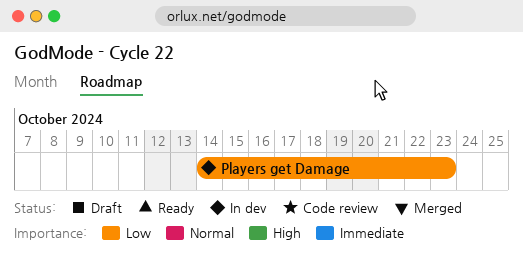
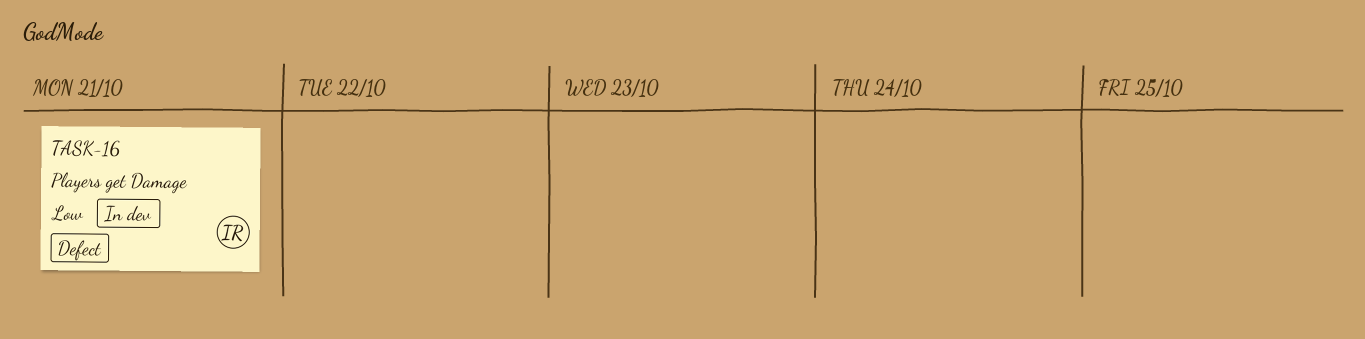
Players get Damage, due: Oct 23 -> Oct 21

